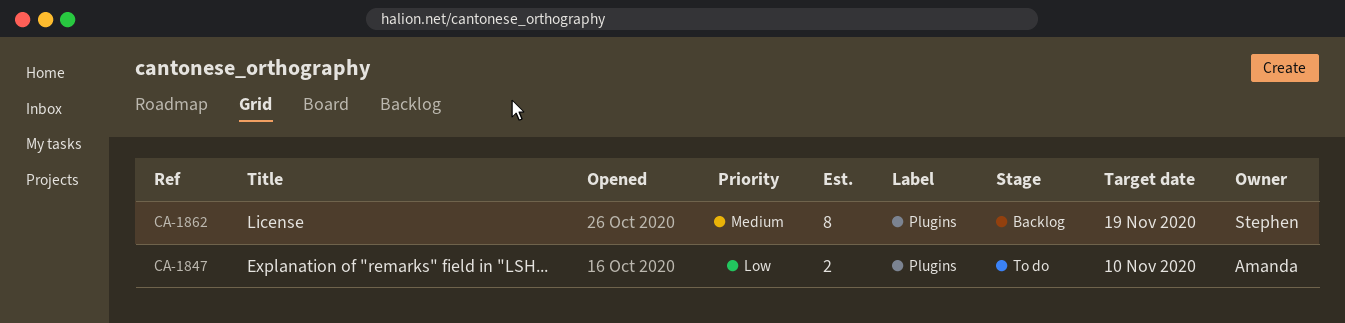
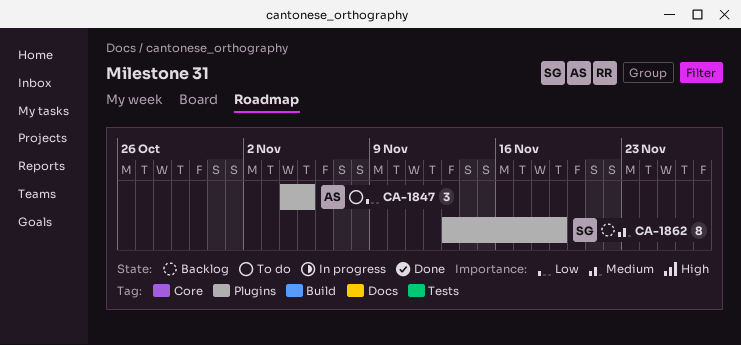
CA-1847, estimate: 2 -> 3
CA-1847, due: Nov 10 -> Nov 5

